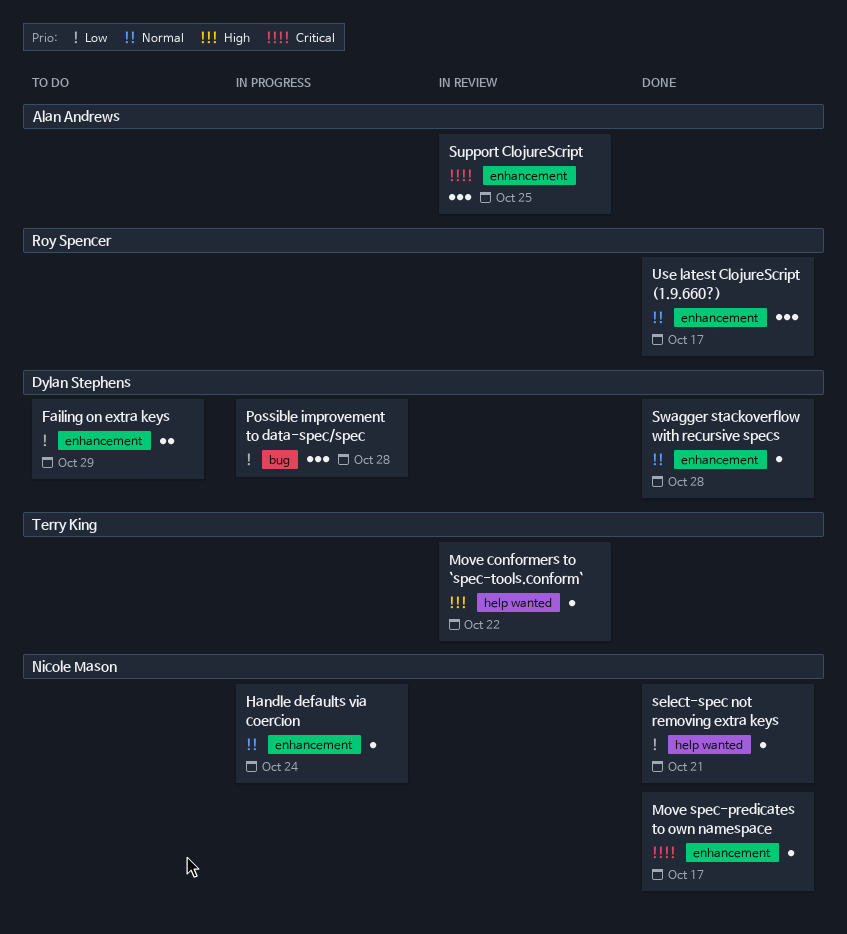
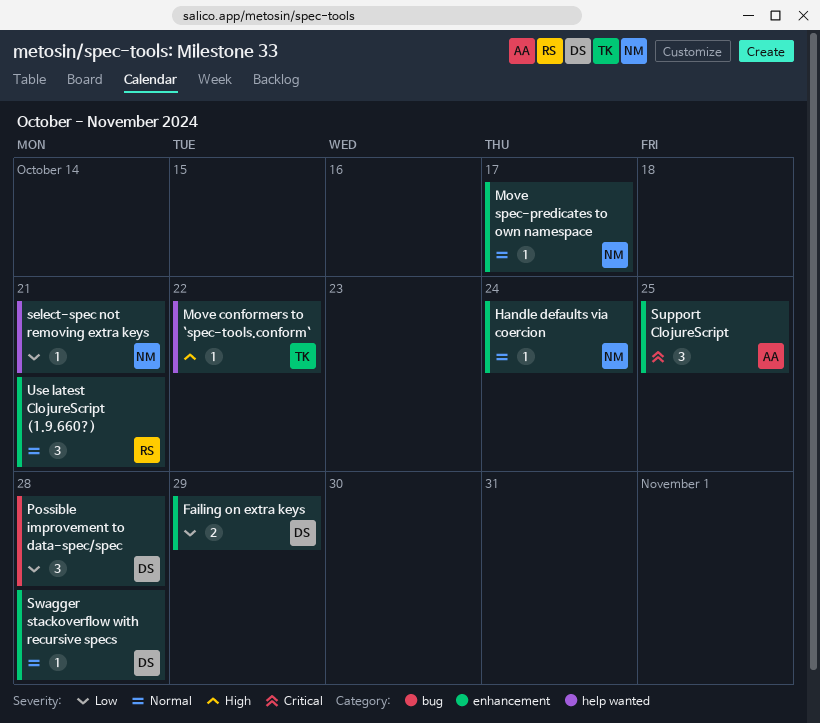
Move spec-predicates to own namespace, priority: Critical -> Normal
Use latest ClojureScript (1.9.660?), due: Oct 17 -> Oct 21

